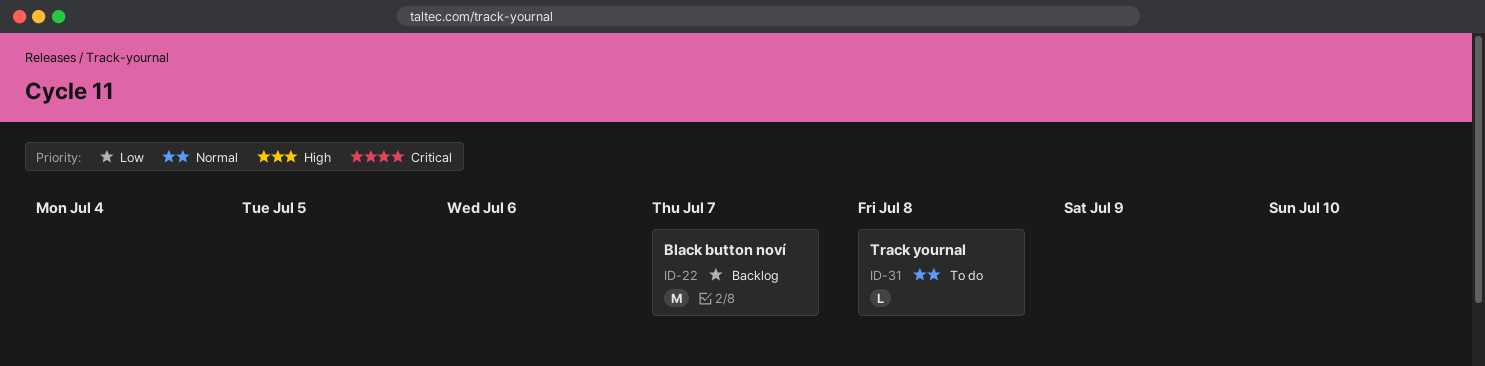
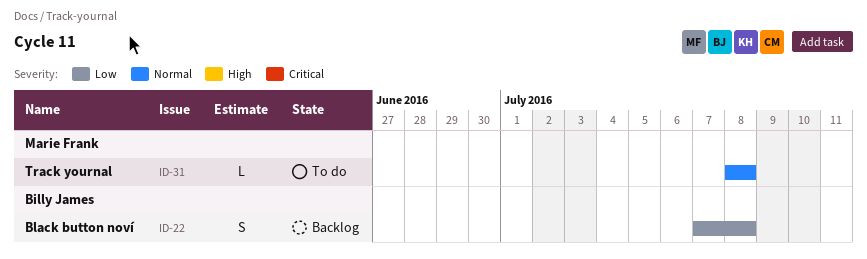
ID-22, estimate: M -> S
ID-22, due: Jul 7 -> Jul 8

